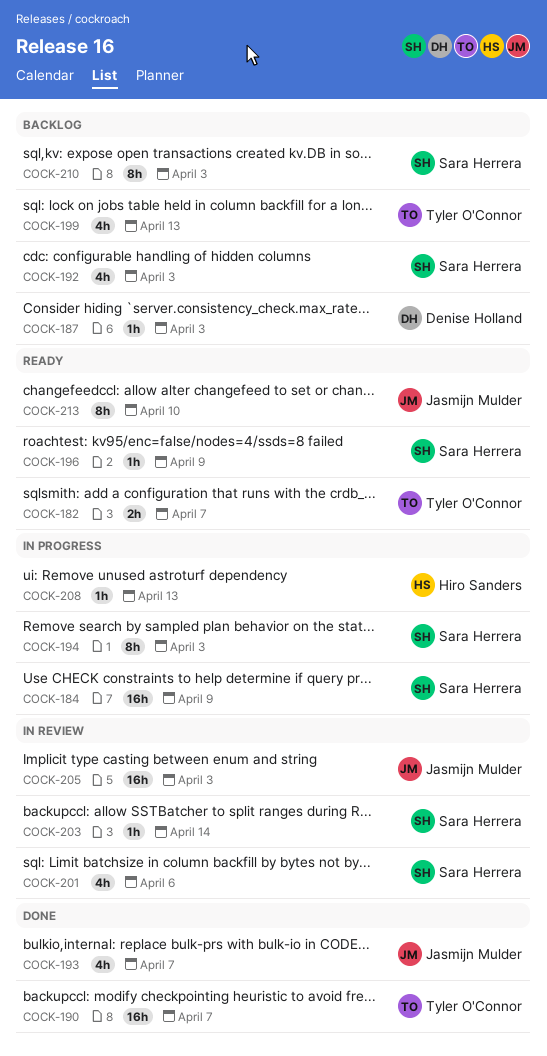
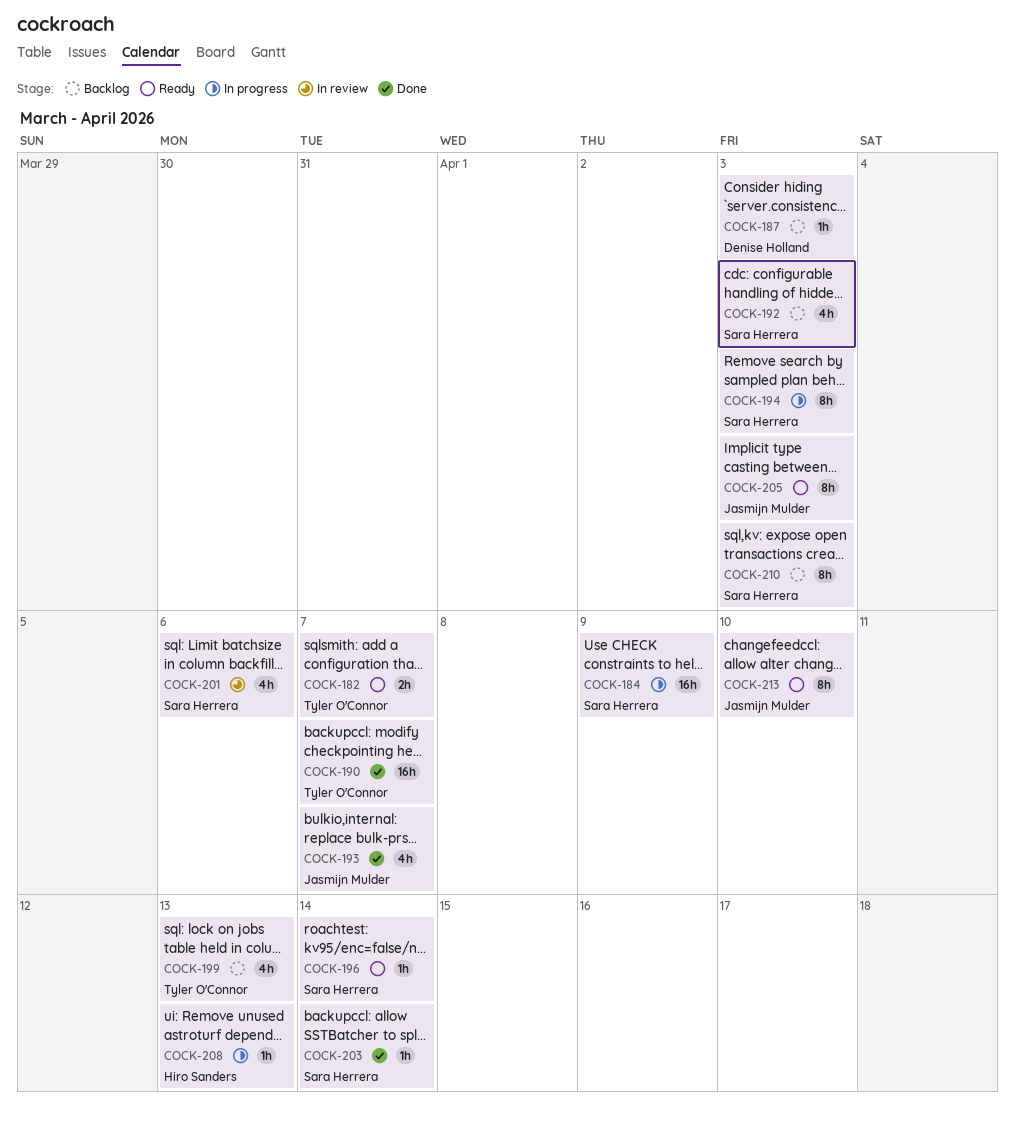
COCK-196, due: Apr 9 -> Apr 14
COCK-203, status: In review -> Done
COCK-205, status: In review -> Ready
COCK-205, estimate: 16h -> 8h

